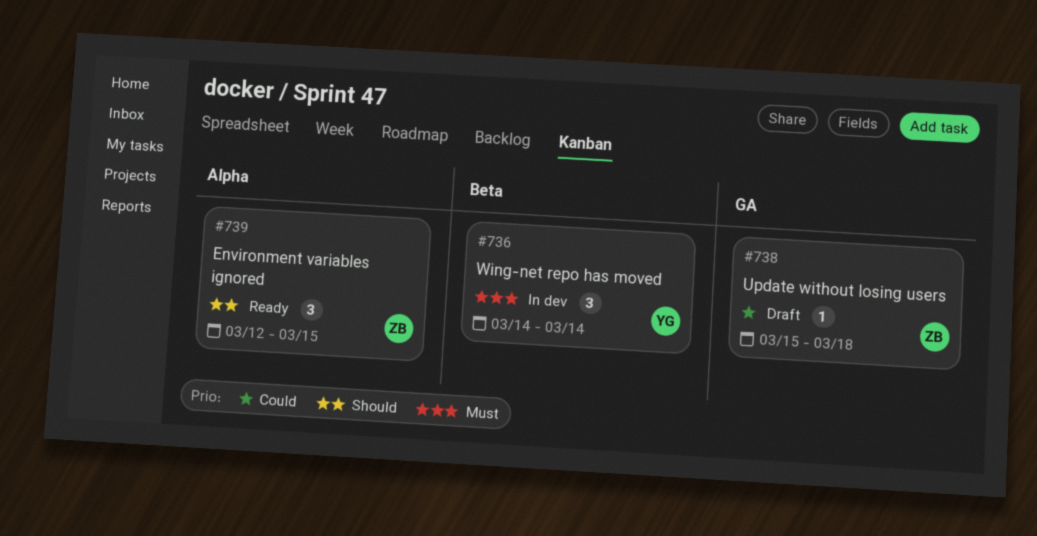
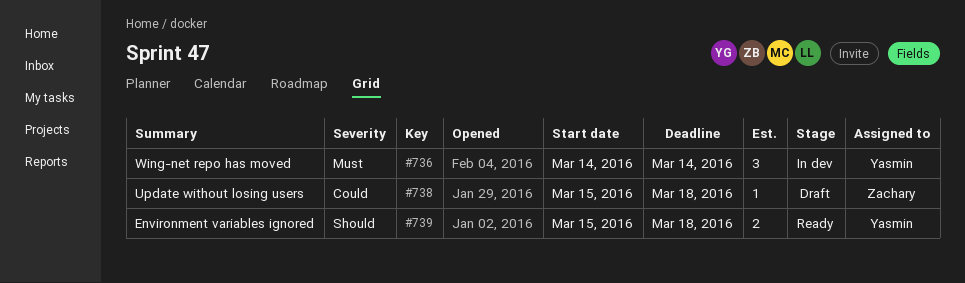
#739, owner: Zachary -> Yasmin
#739, estimate: 3 -> 2
#739, start: Mar 12 -> Mar 15
#739, due: Mar 15 -> Mar 18

